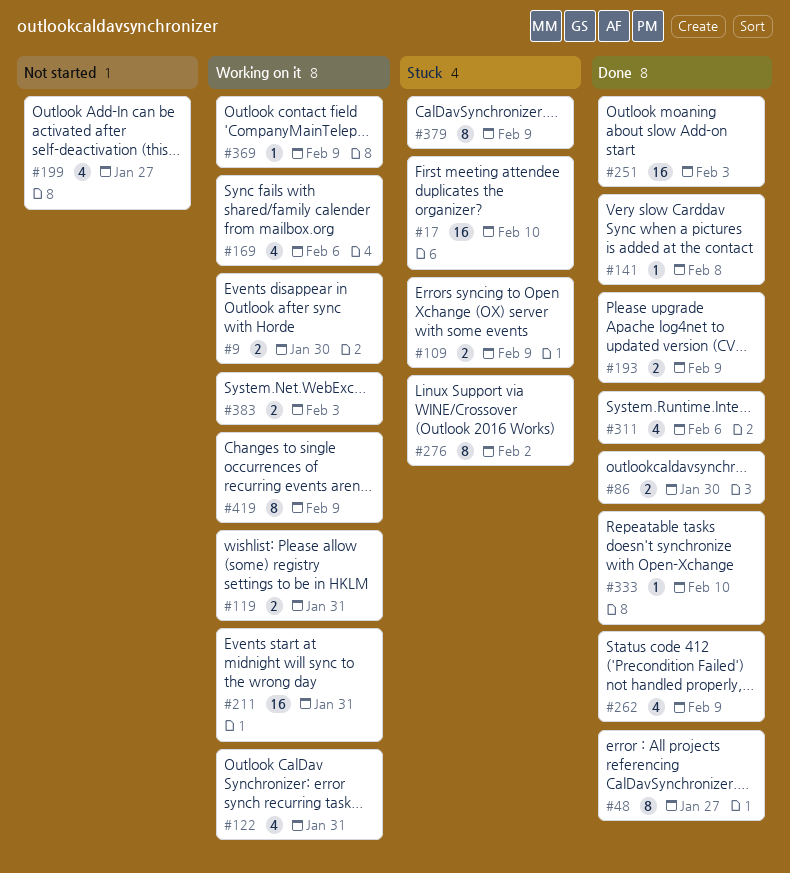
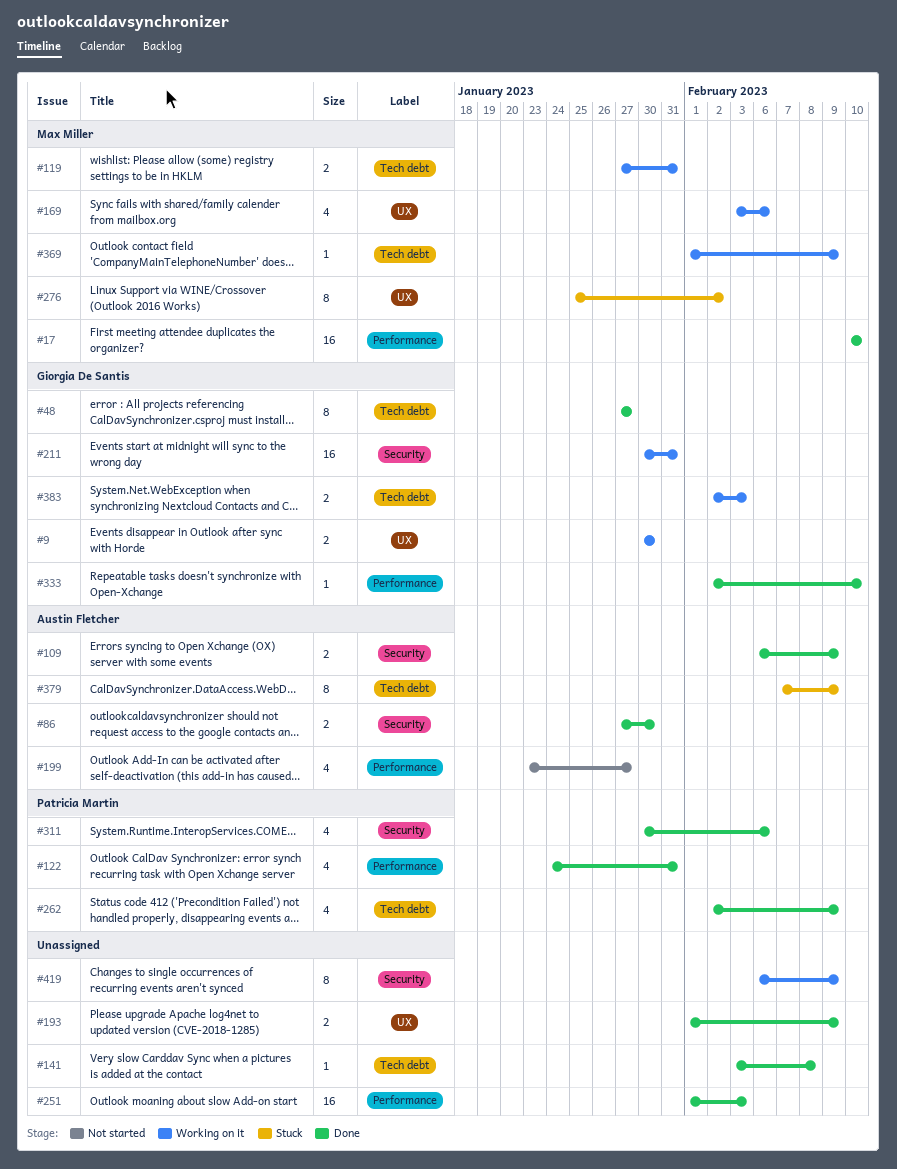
#17, status: Stuck -> Done
#109, status: Stuck -> Done
#122, status: Working on it -> Done

